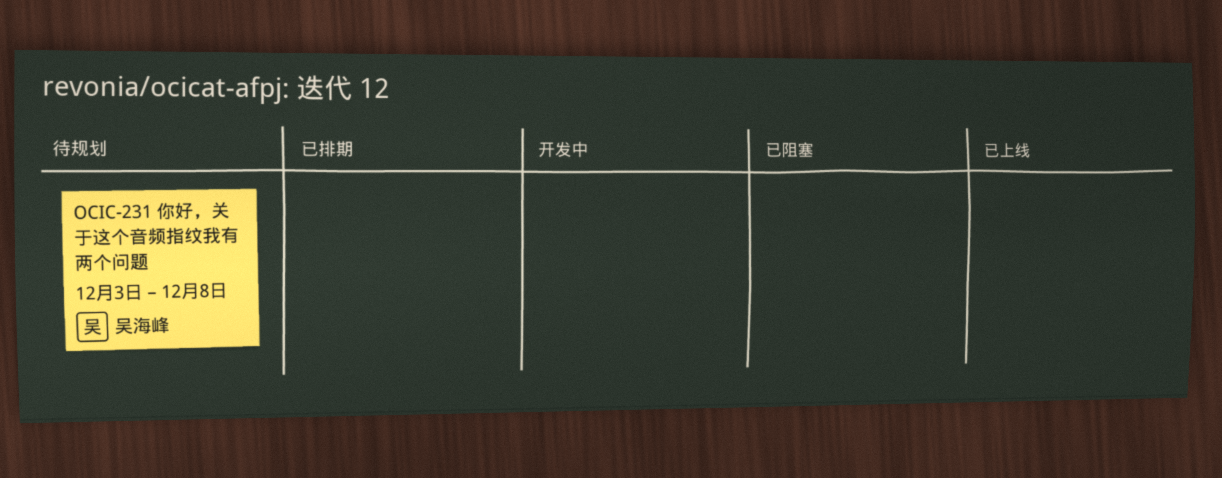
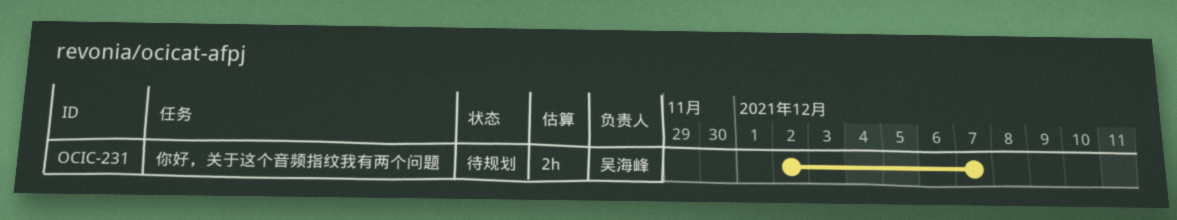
OCIC-231, start: Dec 3 -> Dec 2
OCIC-231, due: Dec 8 -> Dec 7

